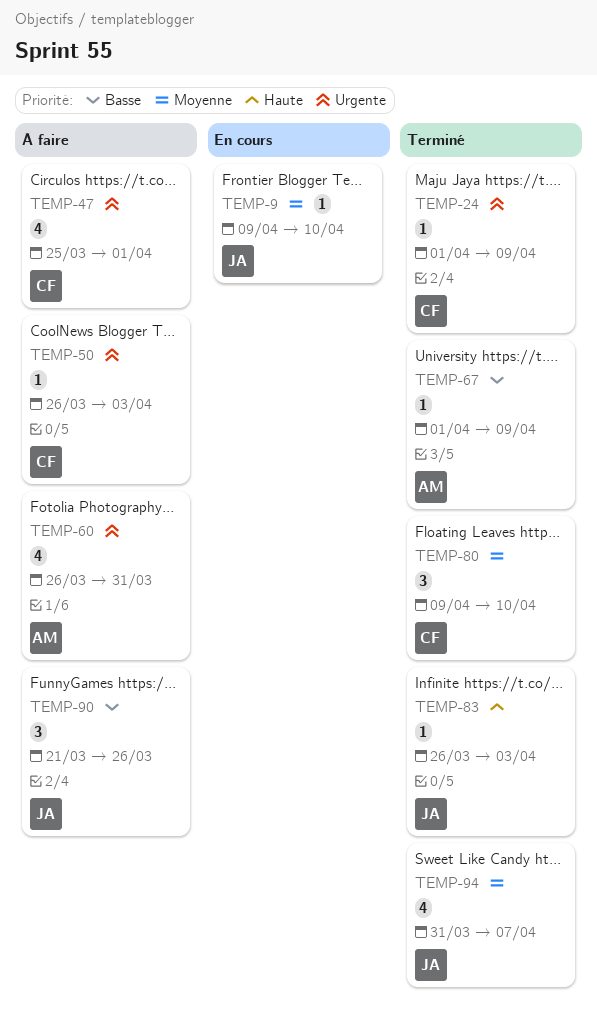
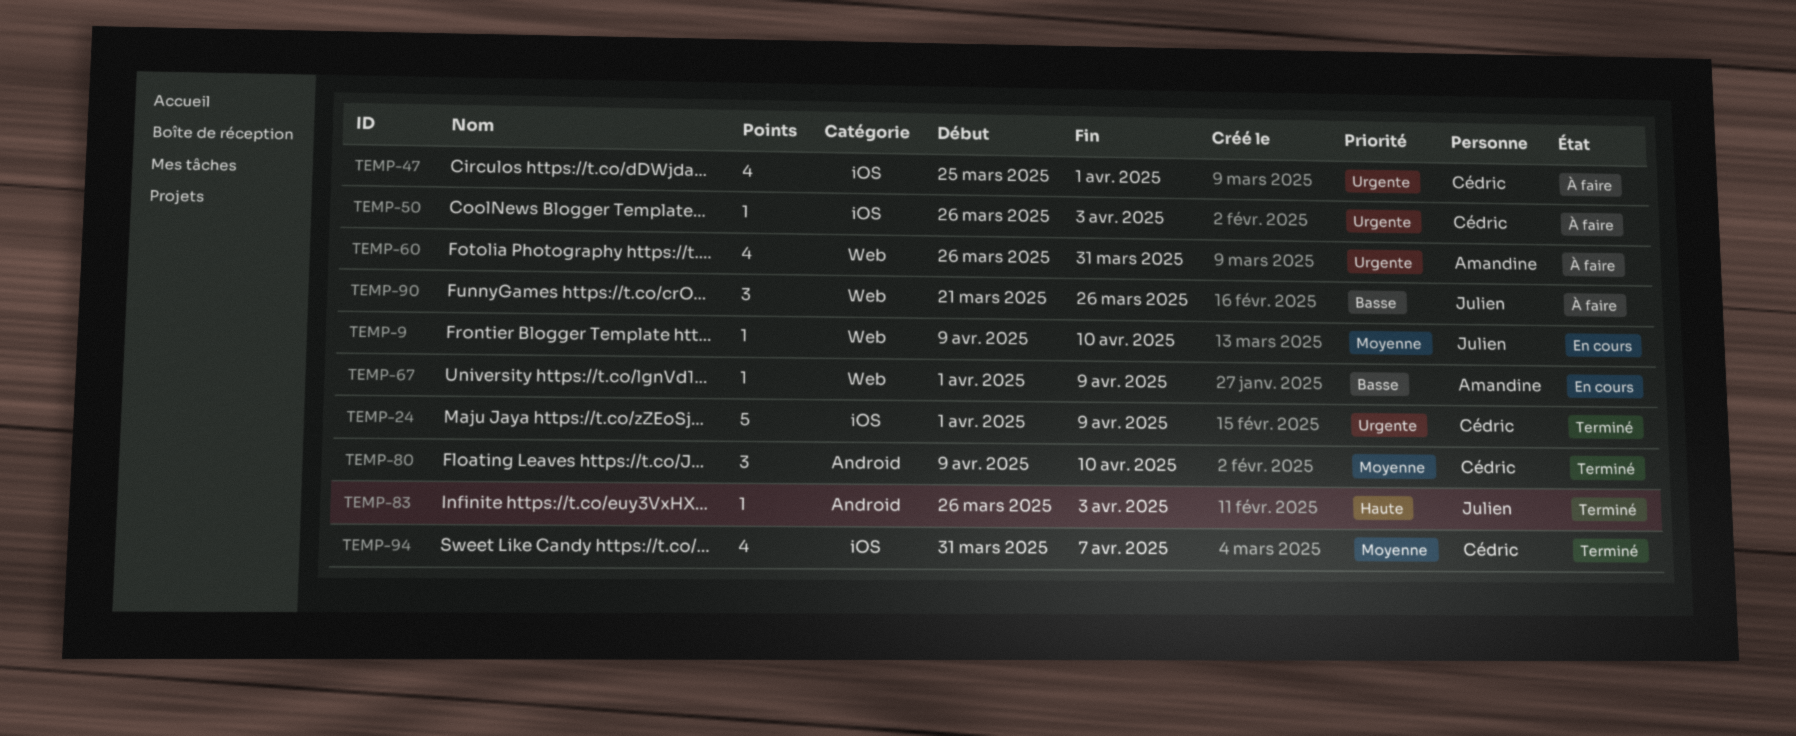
TEMP-24, estimate: 1 -> 5
TEMP-67, status: Terminé -> En cours
TEMP-94, owner: Julien -> Cédric

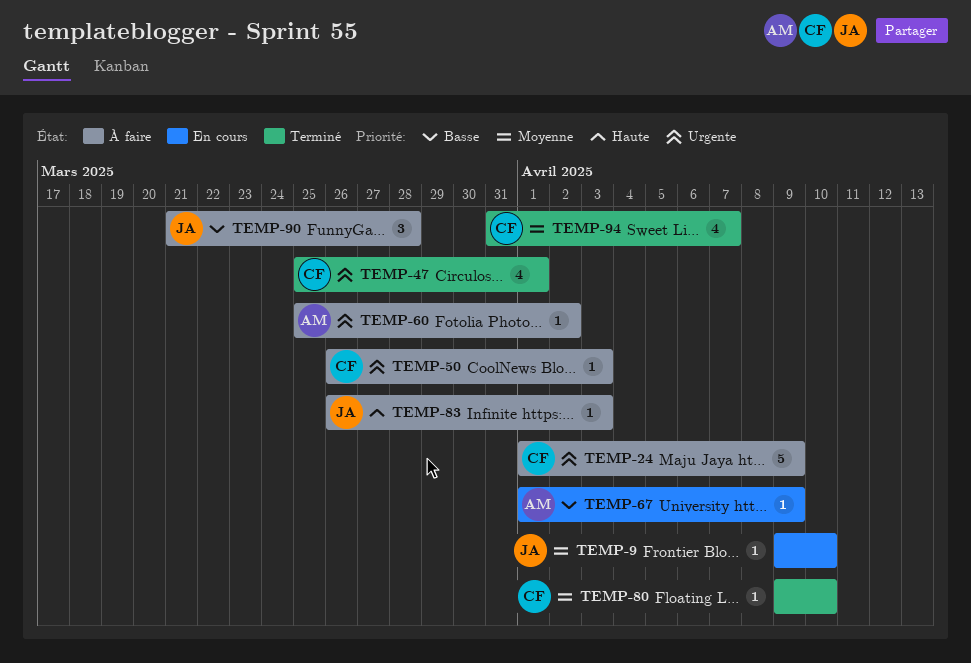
TEMP-24, status: Terminé -> À faire
TEMP-47, status: À faire -> Terminé
TEMP-60, estimate: 4 -> 1
TEMP-60, start: Mar 26 -> Mar 25
TEMP-60, due: Mar 31 -> Apr 2
TEMP-80, estimate: 3 -> 1
TEMP-83, status: Terminé -> À faire
TEMP-90, due: Mar 26 -> Mar 28

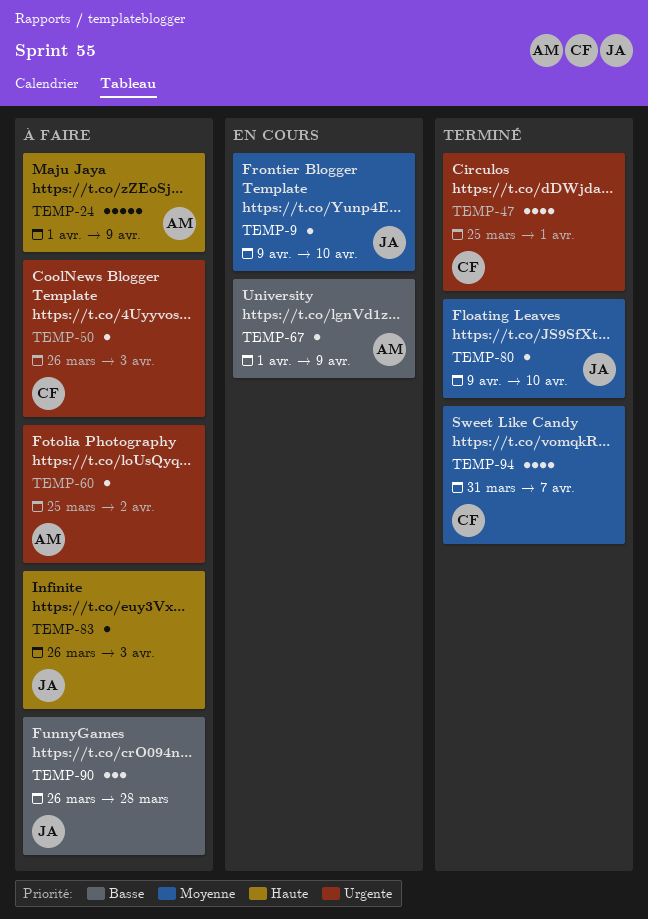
TEMP-24, owner: CF -> AM
TEMP-24, priority: Urgente -> Haute
TEMP-80, owner: CF -> JA
TEMP-90, start: Mar 21 -> Mar 26

